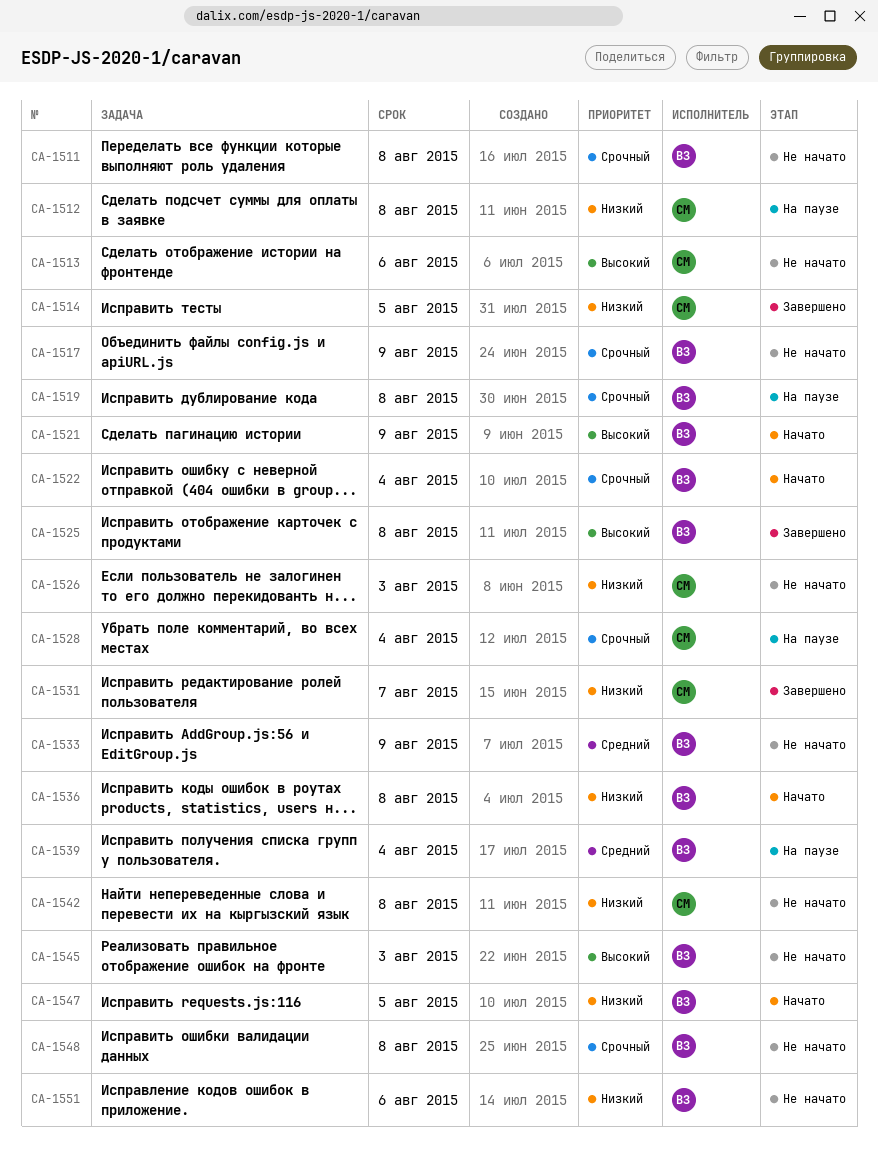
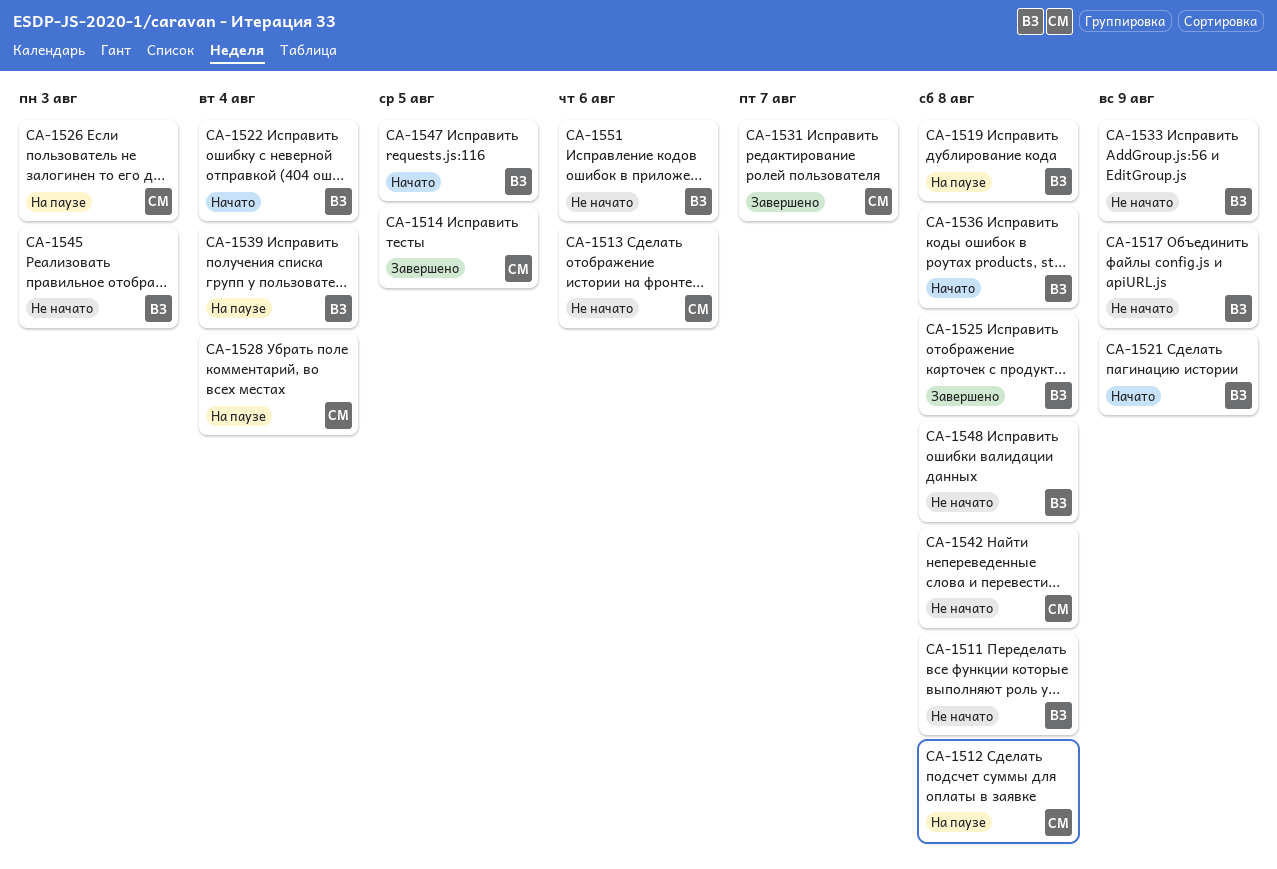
CA-1526, status: Не начато -> На паузе

